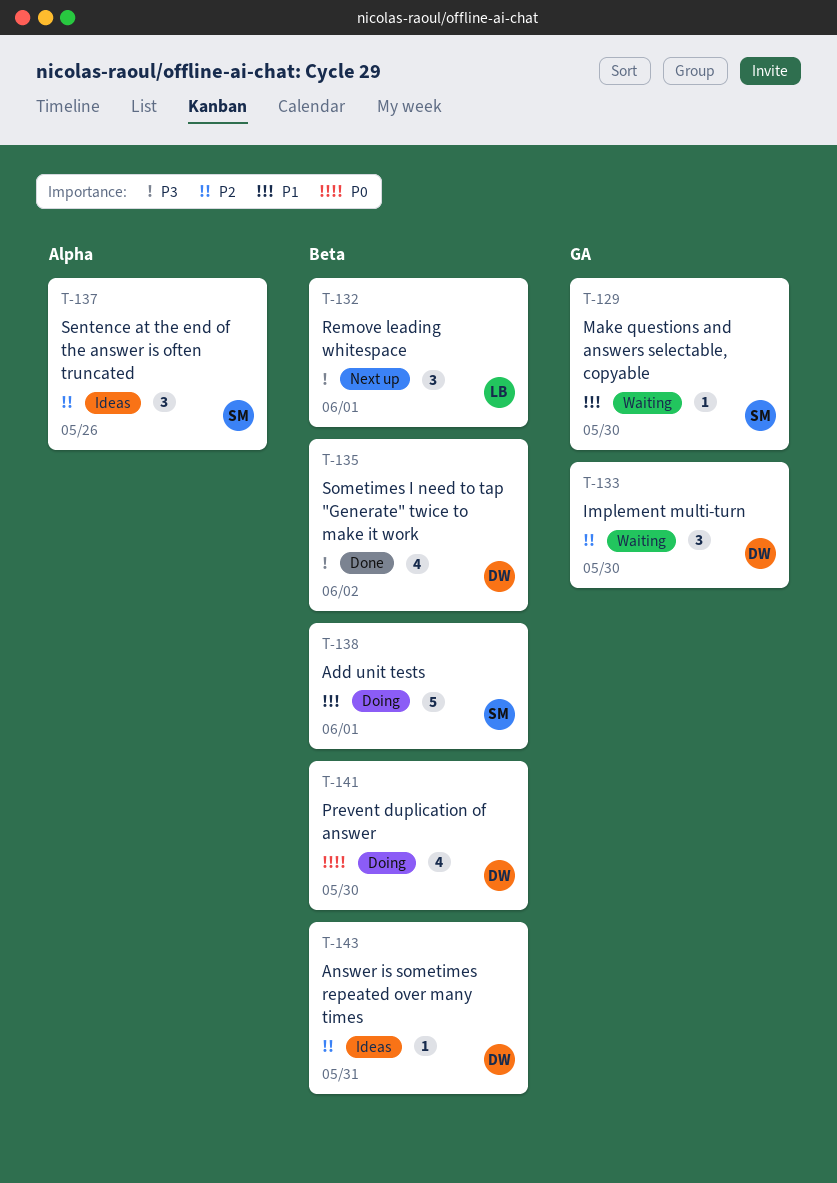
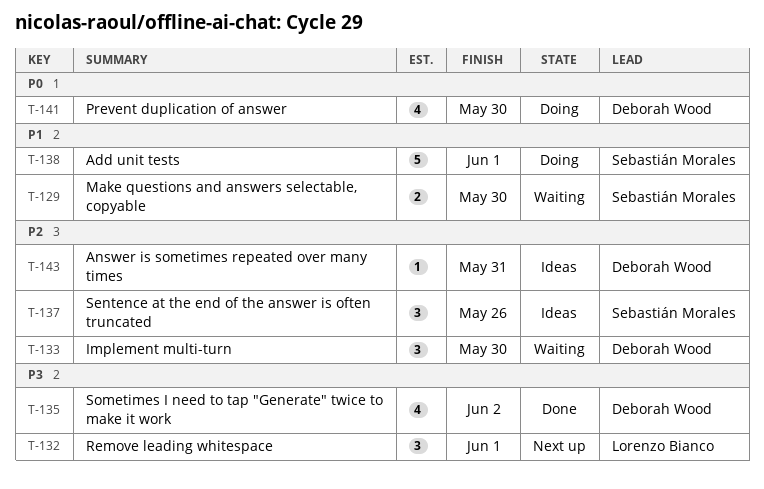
T-129, estimate: 1 -> 2

